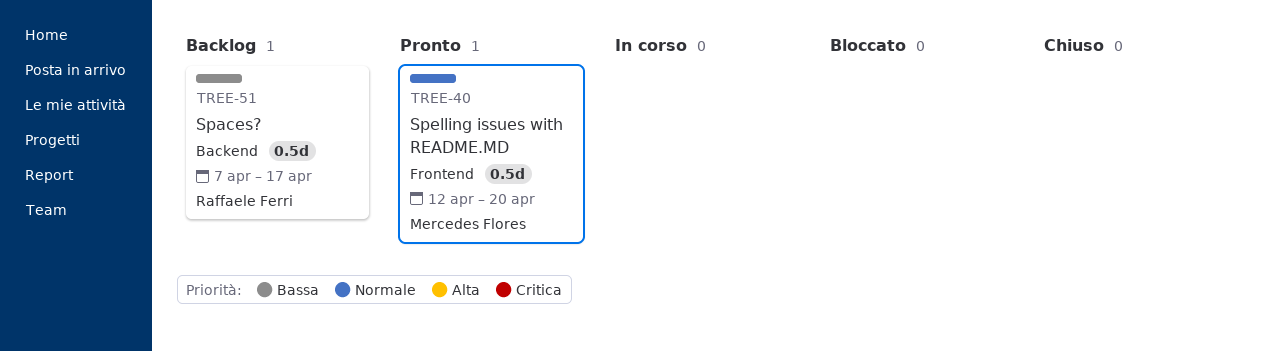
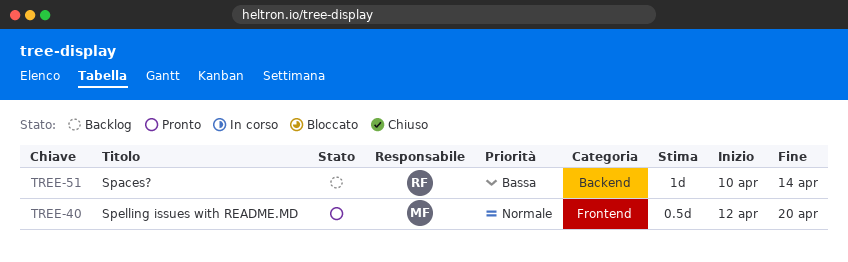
TREE-51, estimate: 0.5d -> 1d
TREE-51, start: Apr 7 -> Apr 10
TREE-51, due: Apr 17 -> Apr 14

